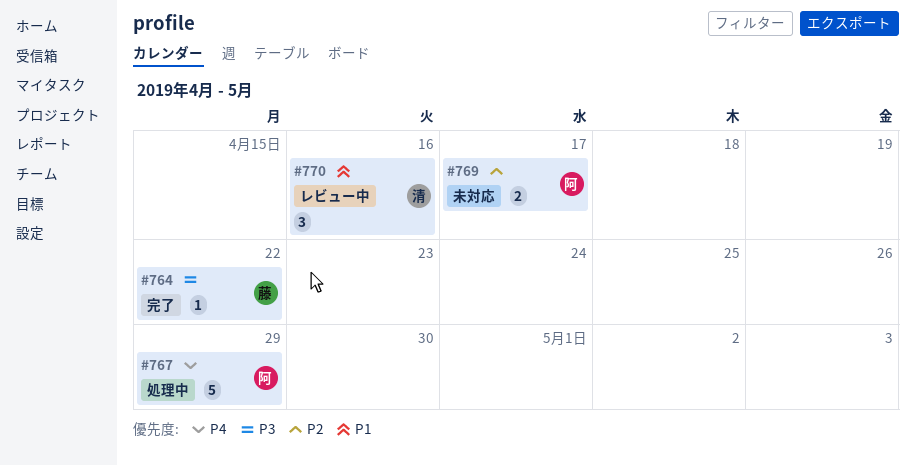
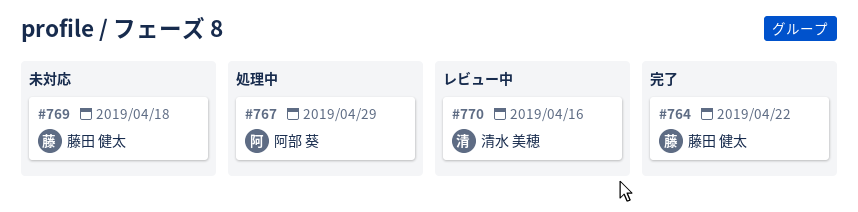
#769, owner: 阿部 葵 -> 藤田 健太
#769, due: Apr 17 -> Apr 18

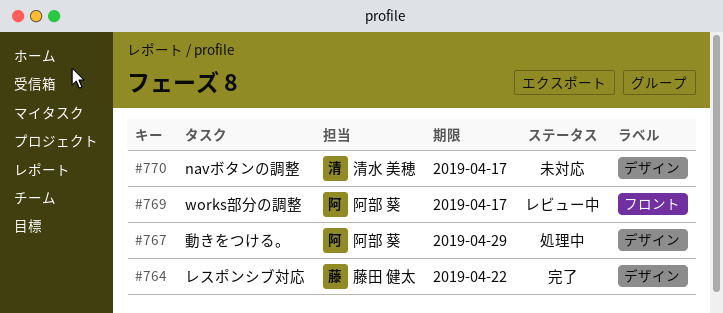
#769, status: 未対応 -> レビュー中
#769, owner: 藤田 健太 -> 阿部 葵
#769, due: Apr 18 -> Apr 17
#770, status: レビュー中 -> 未対応
#770, due: Apr 16 -> Apr 17

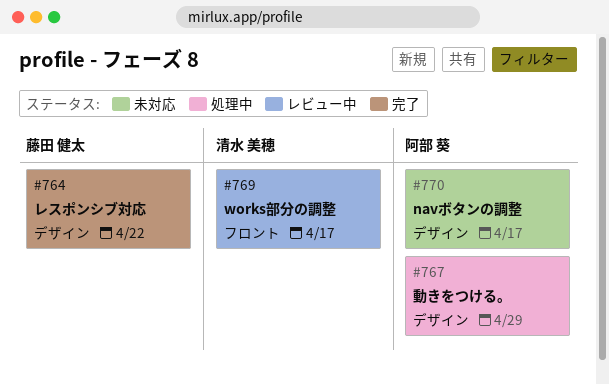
#769, owner: 阿部 葵 -> 清水 美穂
#770, owner: 清水 美穂 -> 阿部 葵

